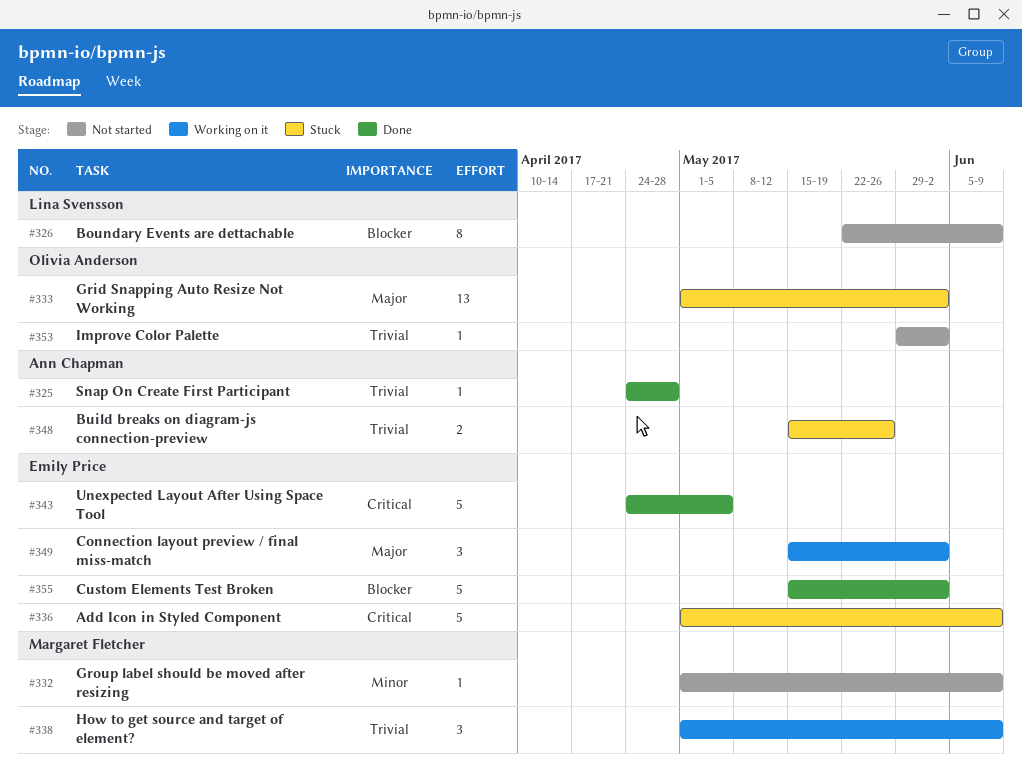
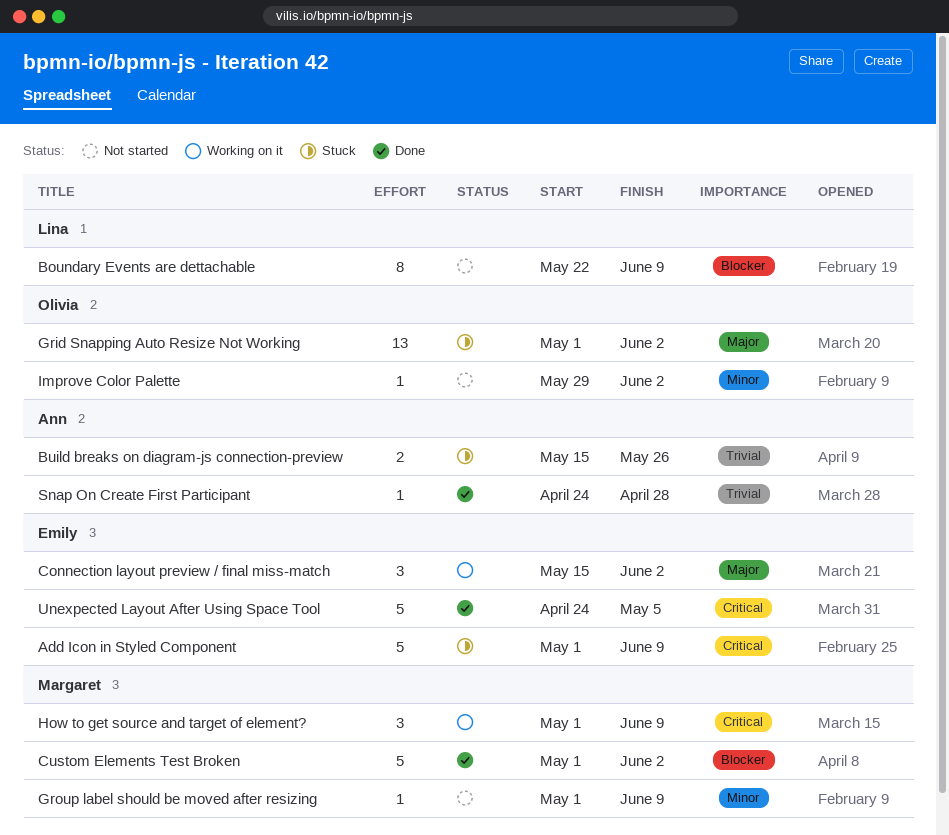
Custom Elements Test Broken, owner: Emily Price -> Margaret Fletcher
Custom Elements Test Broken, start: May 15 -> May 1
How to get source and target of element?, priority: Trivial -> Critical
Improve Color Palette, priority: Trivial -> Minor

